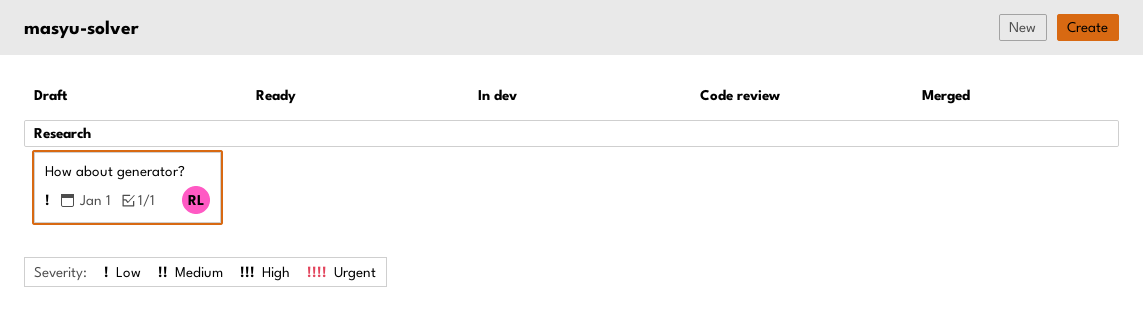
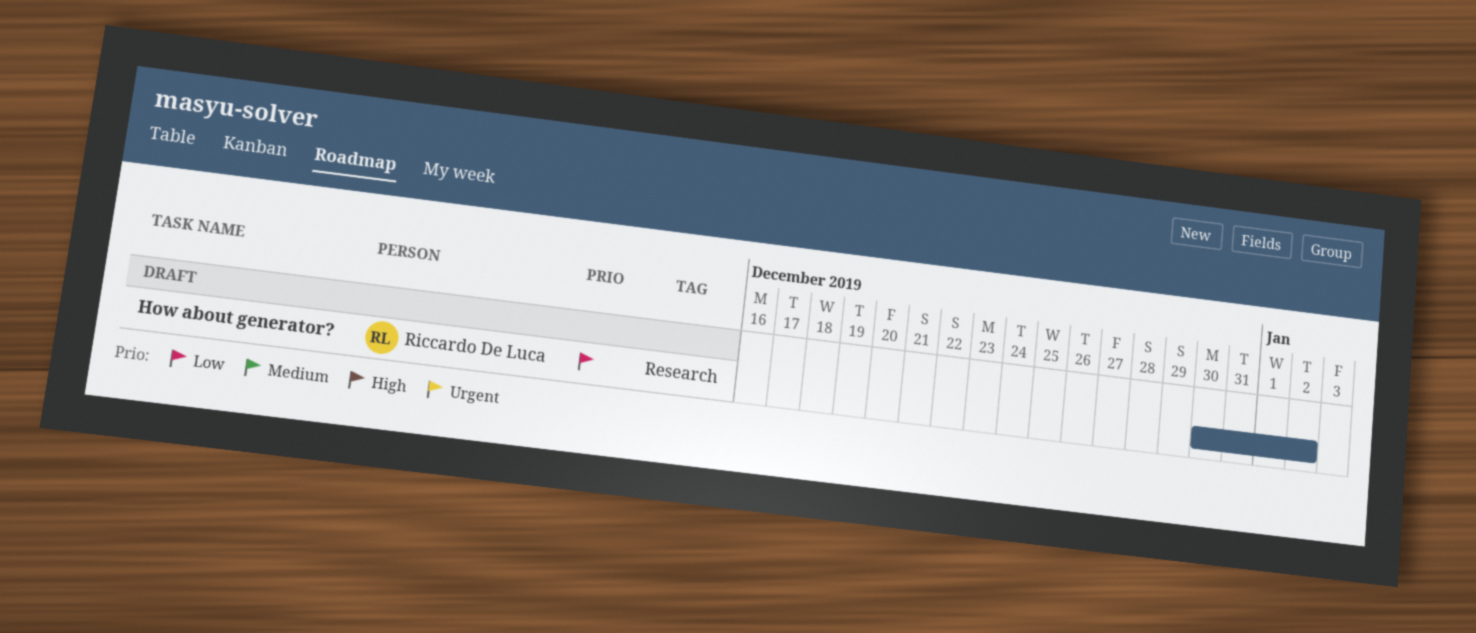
How about generator?, due: Jan 1 -> Jan 2

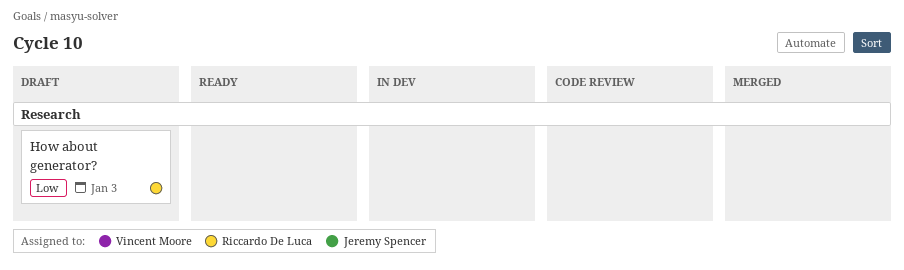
How about generator?, due: Jan 2 -> Jan 3

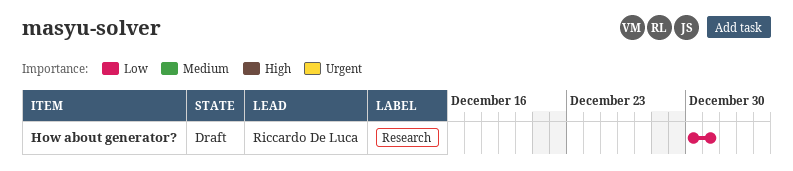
How about generator?, due: Jan 3 -> Dec 31

